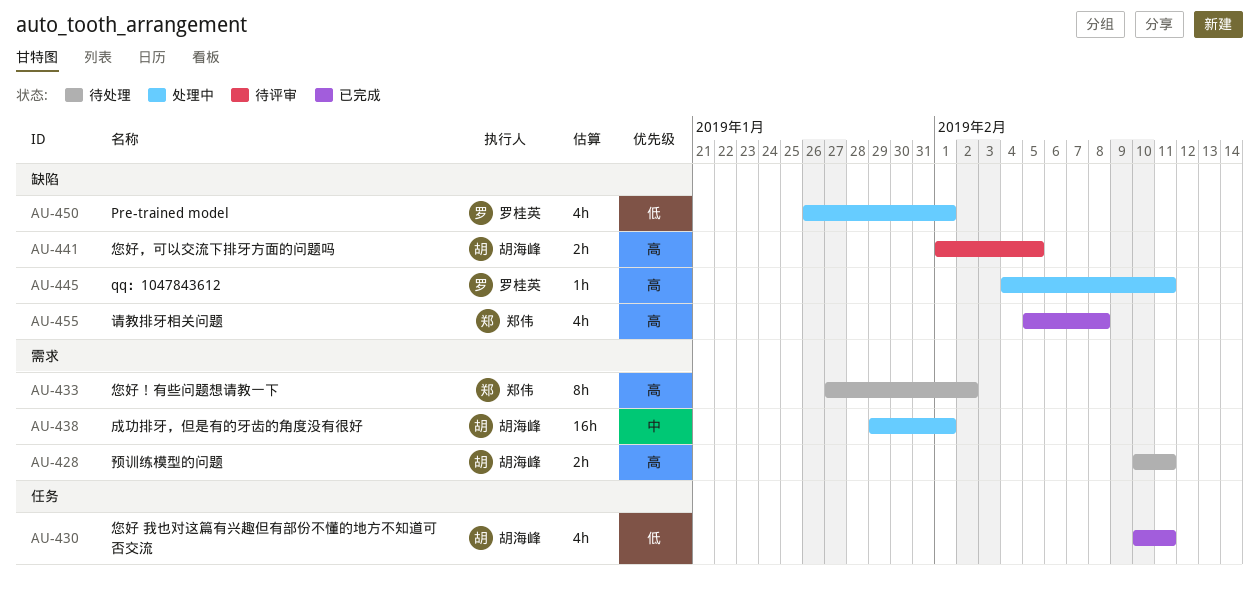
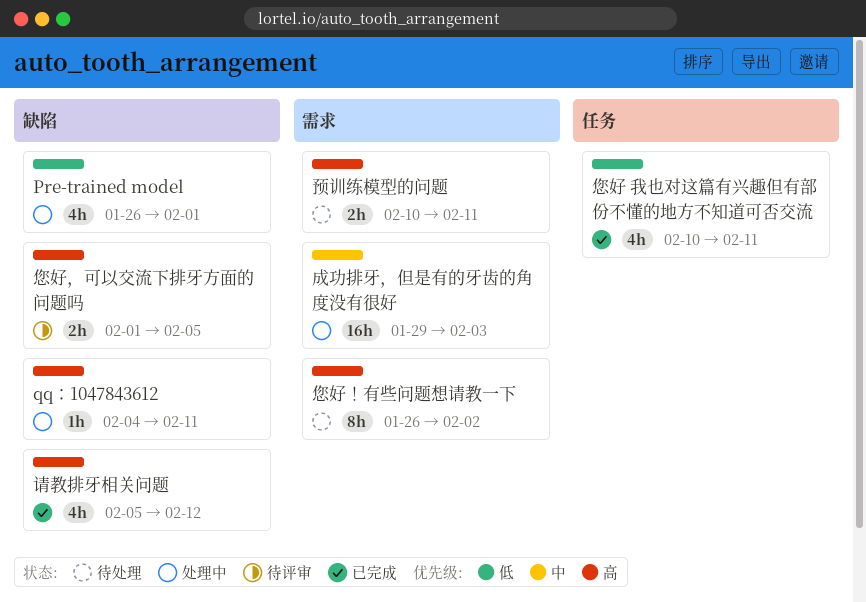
您好！有些问题想请教一下, start: Jan 27 -> Jan 26
成功排牙，但是有的牙齿的角度没有很好, due: Feb 1 -> Feb 3
请教排牙相关问题, due: Feb 8 -> Feb 12

